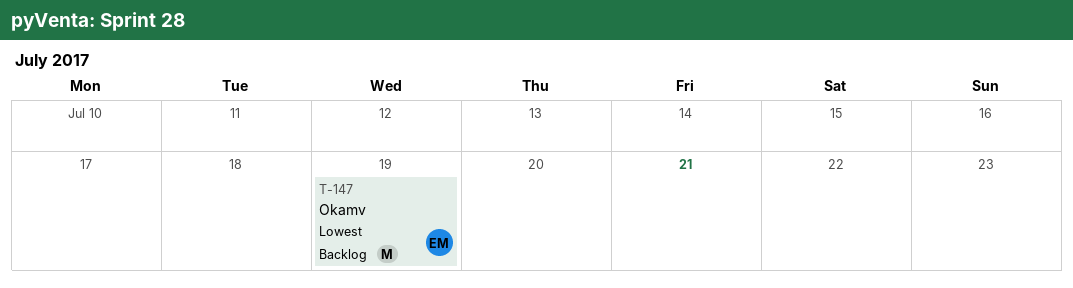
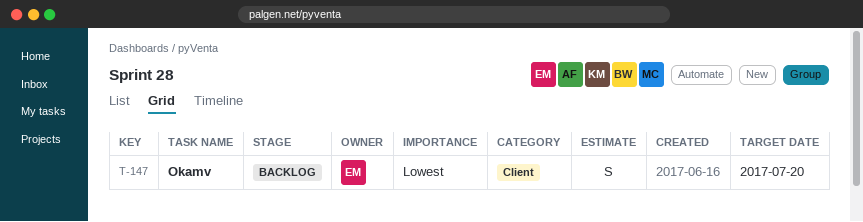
T-147, estimate: M -> S
T-147, due: Jul 19 -> Jul 20

